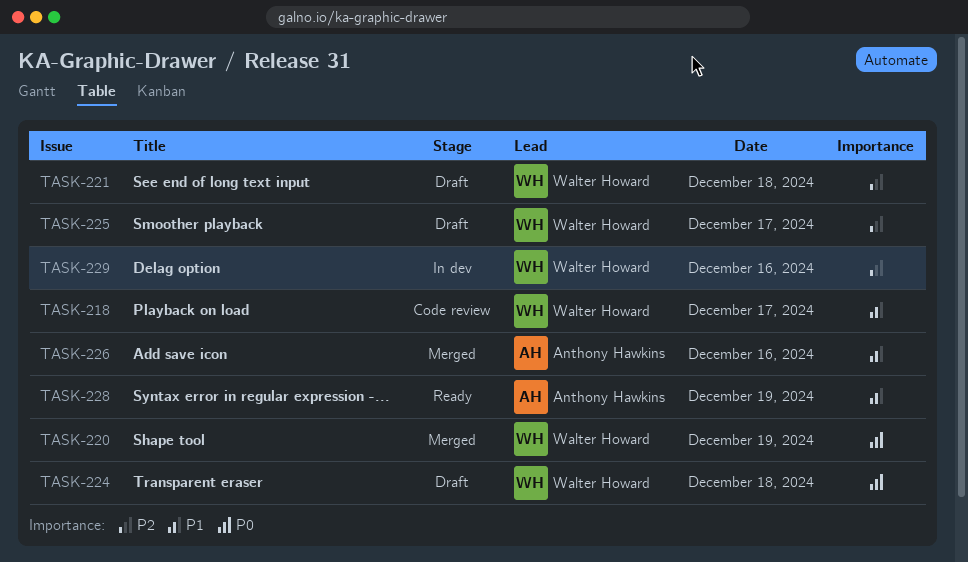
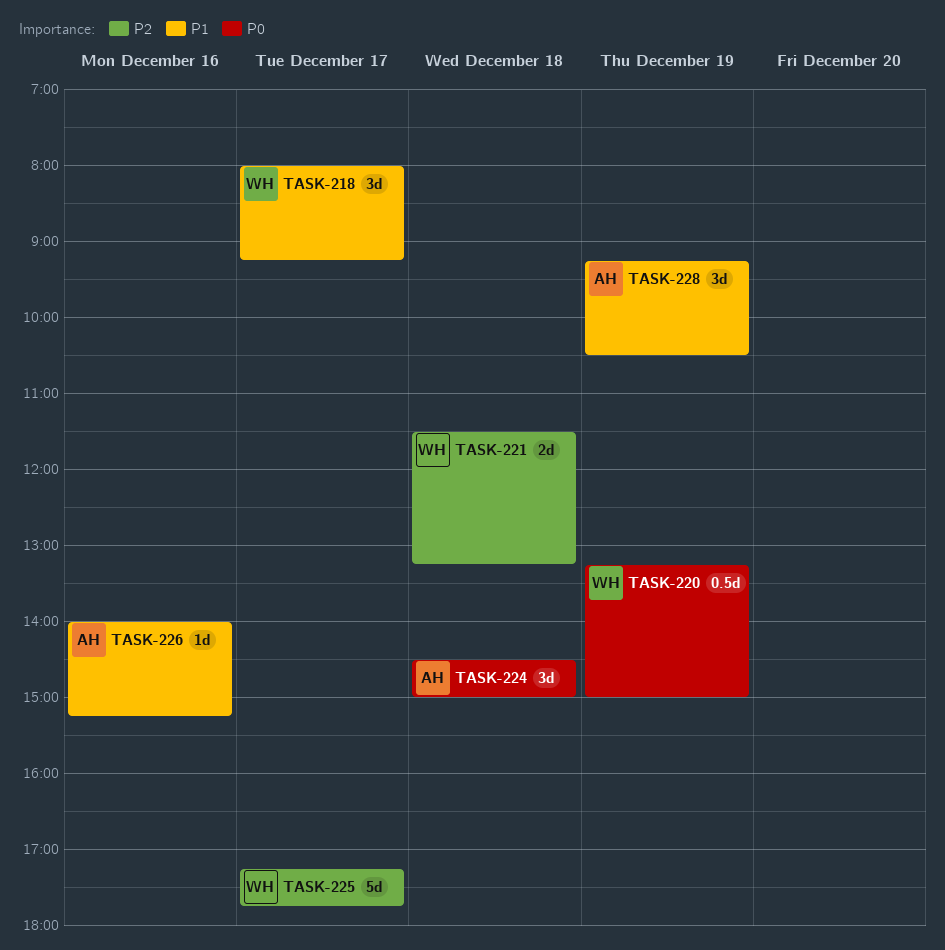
TASK-224, owner: Walter Howard -> Anthony Hawkins
TASK-229: present -> none

